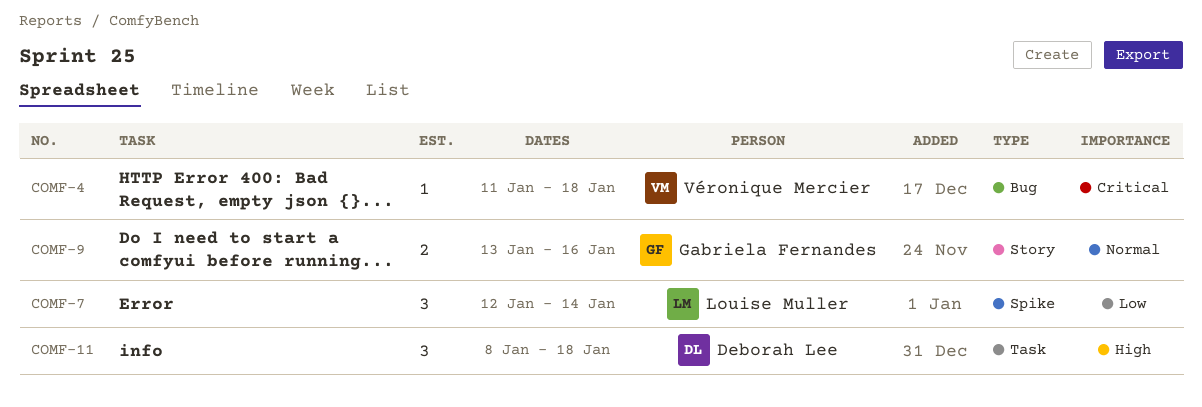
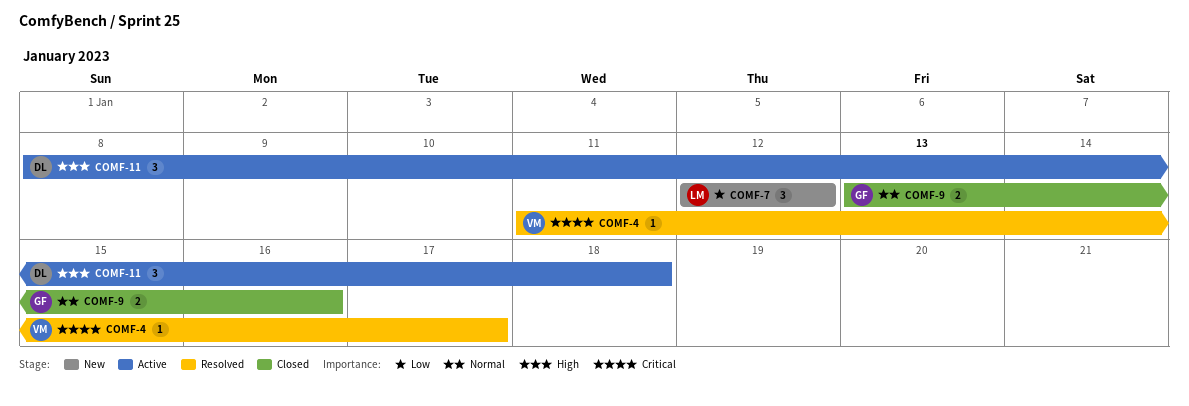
COMF-4, due: Jan 18 -> Jan 17
COMF-7, due: Jan 14 -> Jan 12

